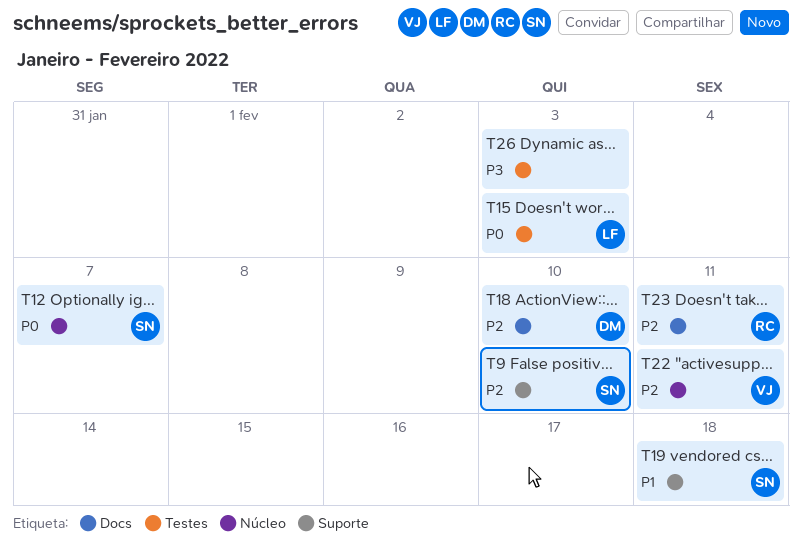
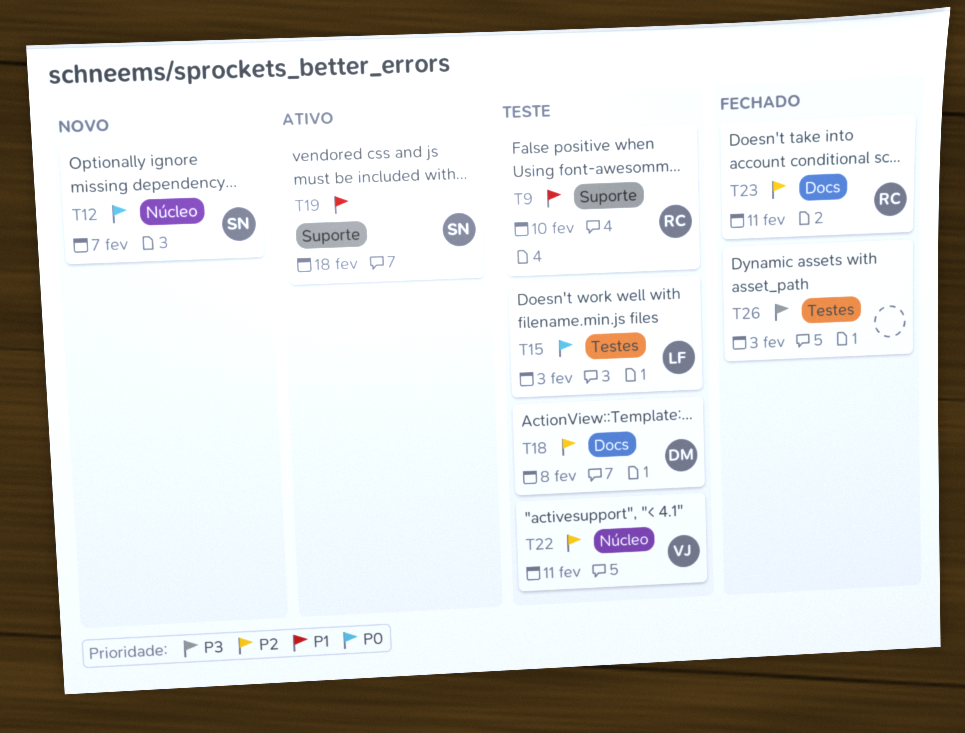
T9, owner: SN -> RC
T9, priority: P2 -> P1
T18, due: Feb 10 -> Feb 8

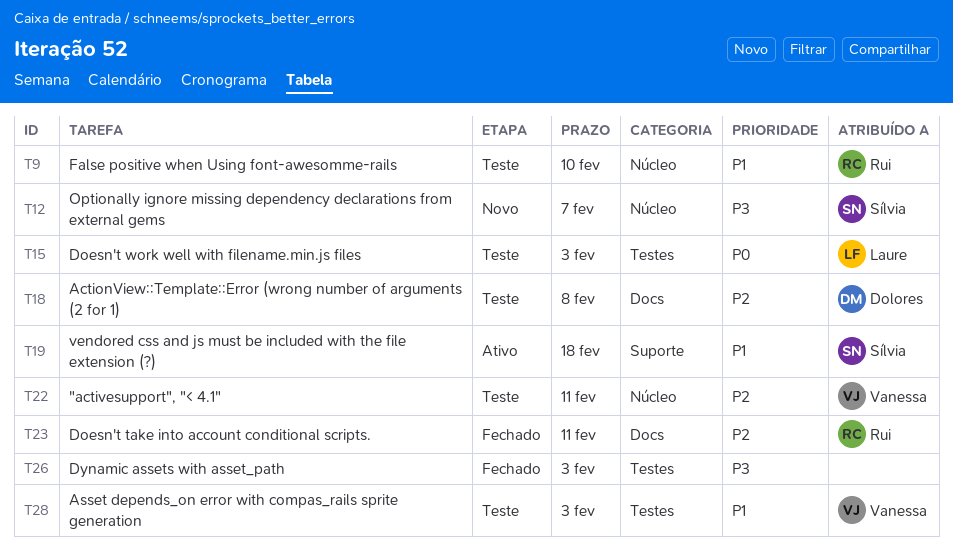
T9, label: Suporte -> Núcleo
T12, priority: P0 -> P3
T28: none -> present

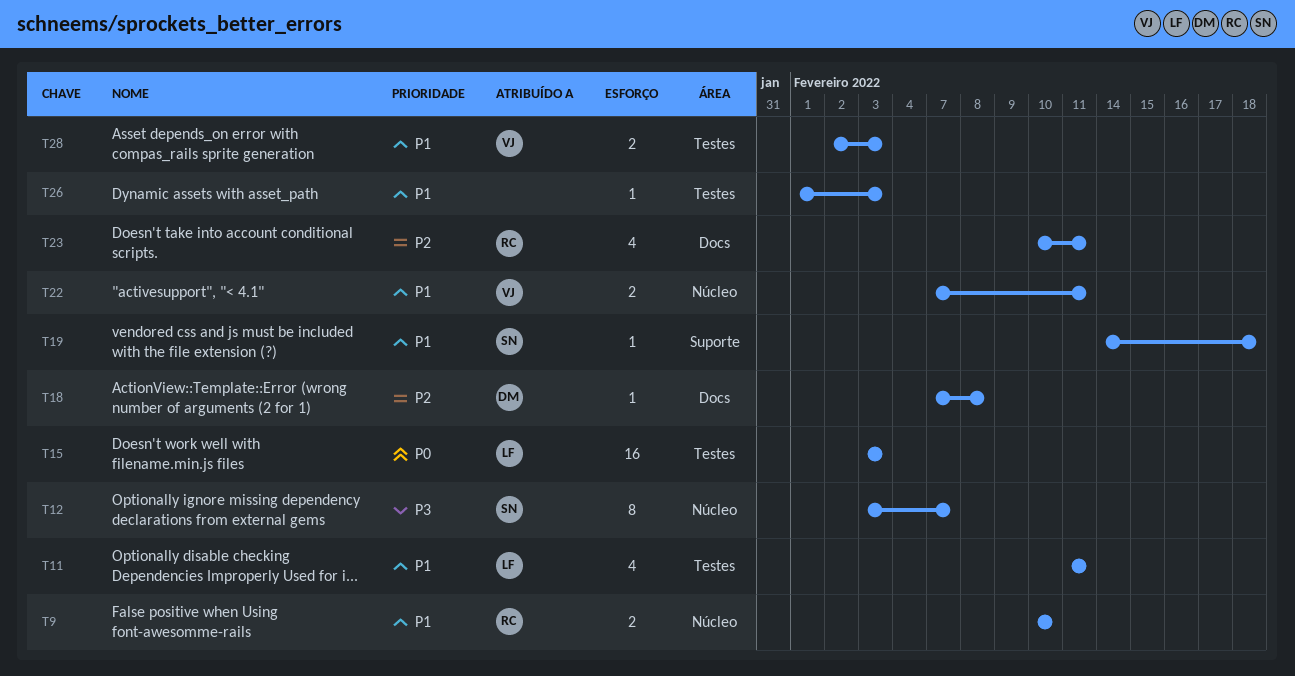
T11: none -> present
T22, priority: P2 -> P1
T26, priority: P3 -> P1

